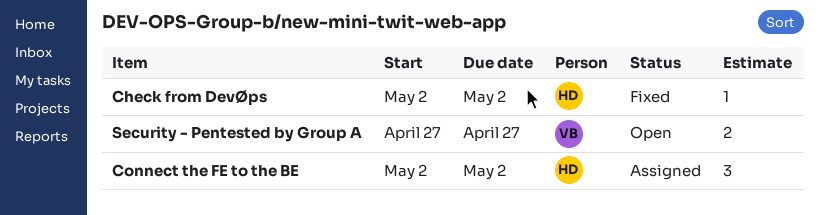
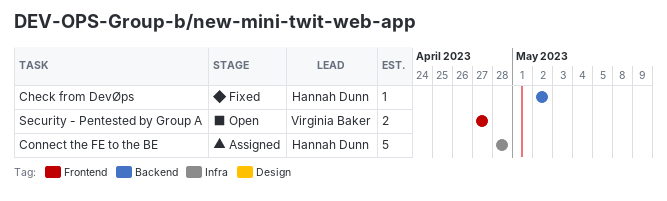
Connect the FE to the BE, estimate: 3 -> 5
Connect the FE to the BE, start: May 2 -> Apr 28
Connect the FE to the BE, due: May 2 -> Apr 28

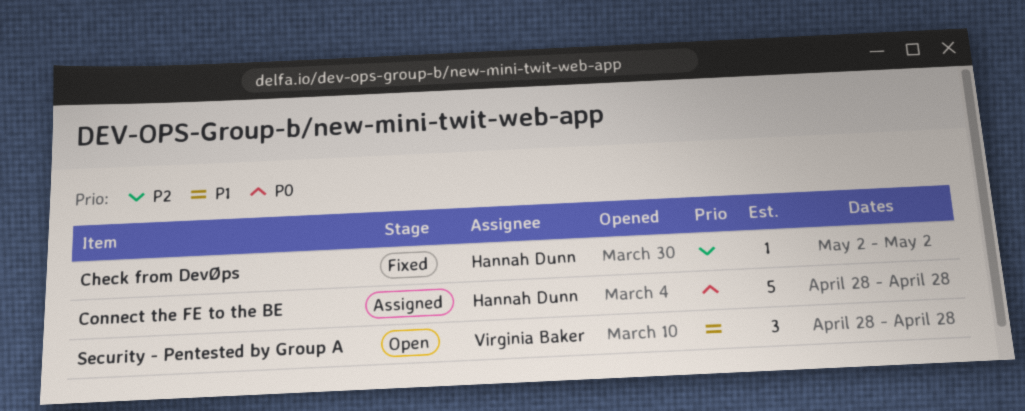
Security - Pentested by Group A, estimate: 2 -> 3
Security - Pentested by Group A, start: Apr 27 -> Apr 28
Security - Pentested by Group A, due: Apr 27 -> Apr 28

